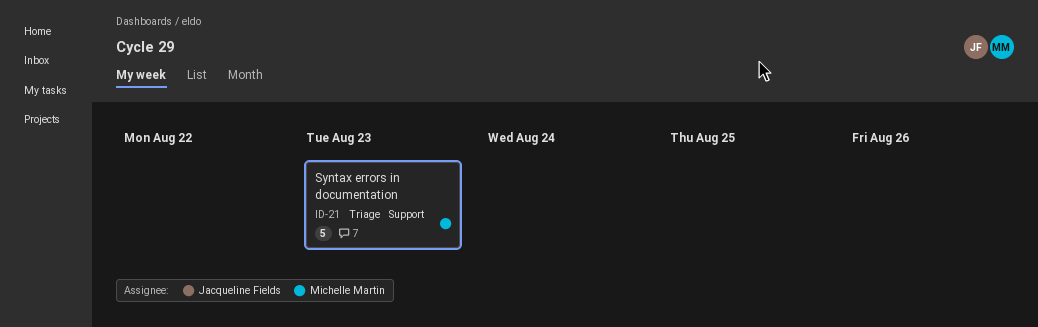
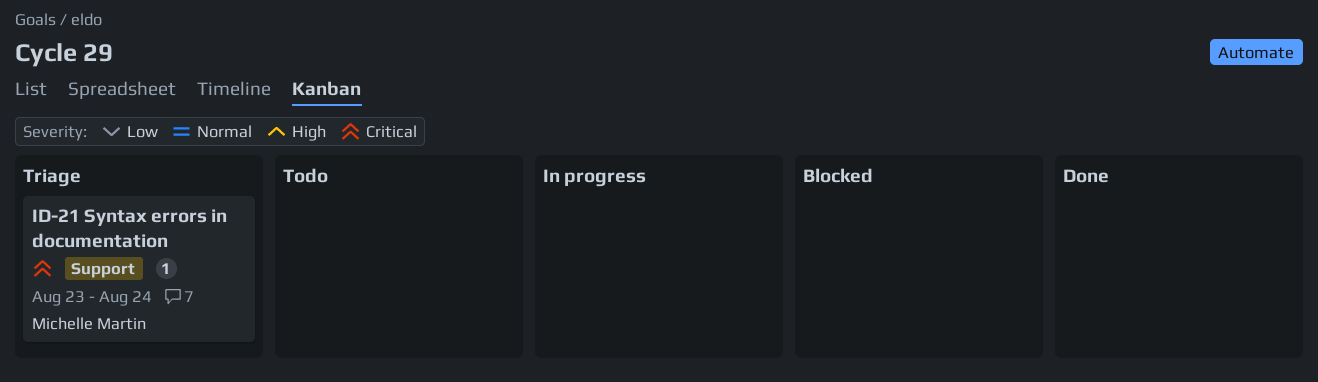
ID-21, estimate: 5 -> 1
ID-21, due: Aug 23 -> Aug 24

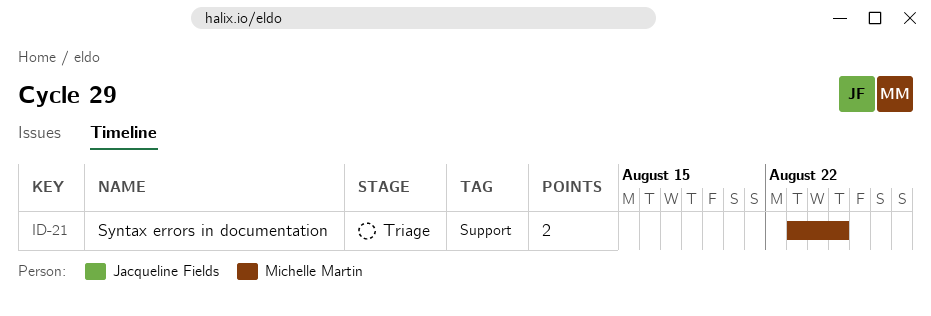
ID-21, estimate: 1 -> 2
ID-21, due: Aug 24 -> Aug 25

